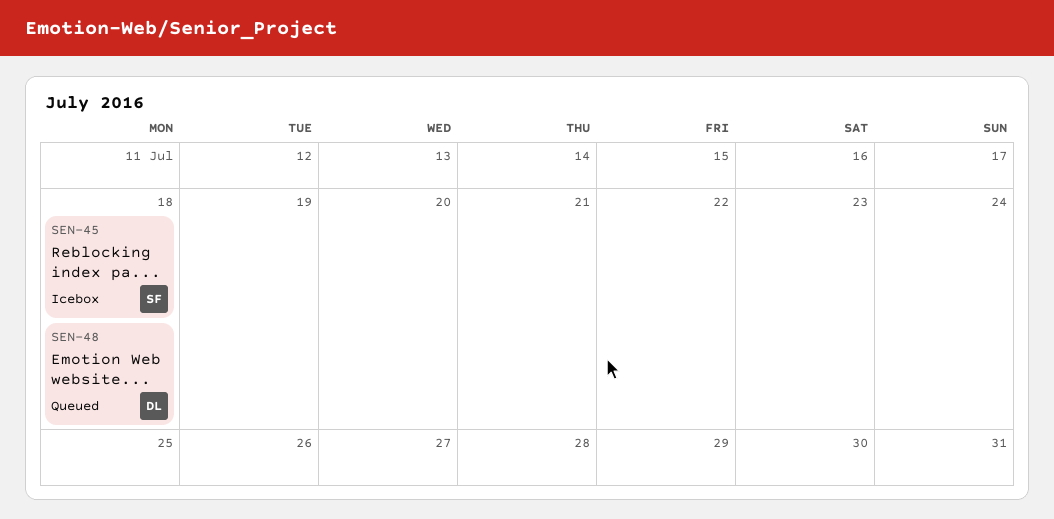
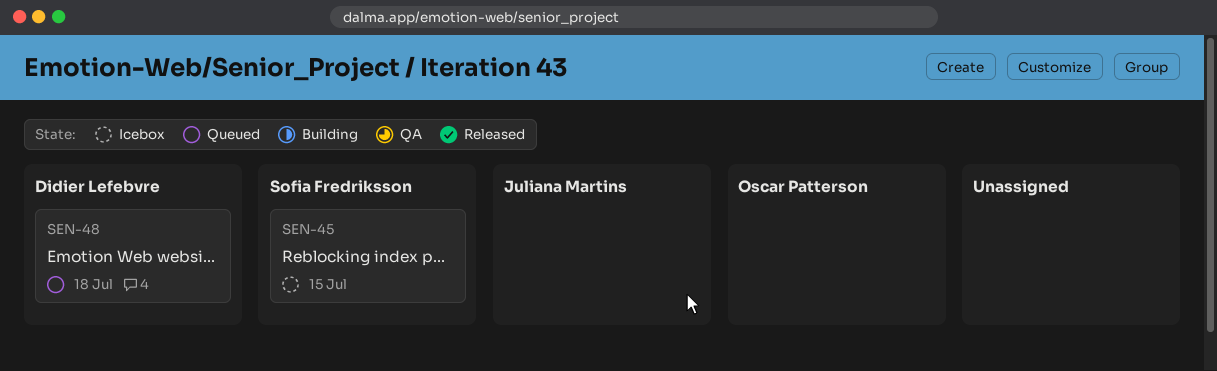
SEN-45, due: Jul 18 -> Jul 15

